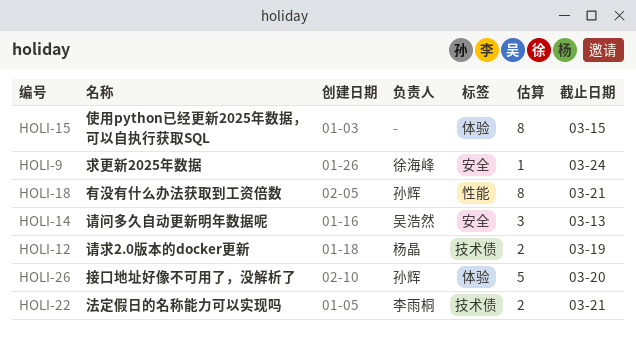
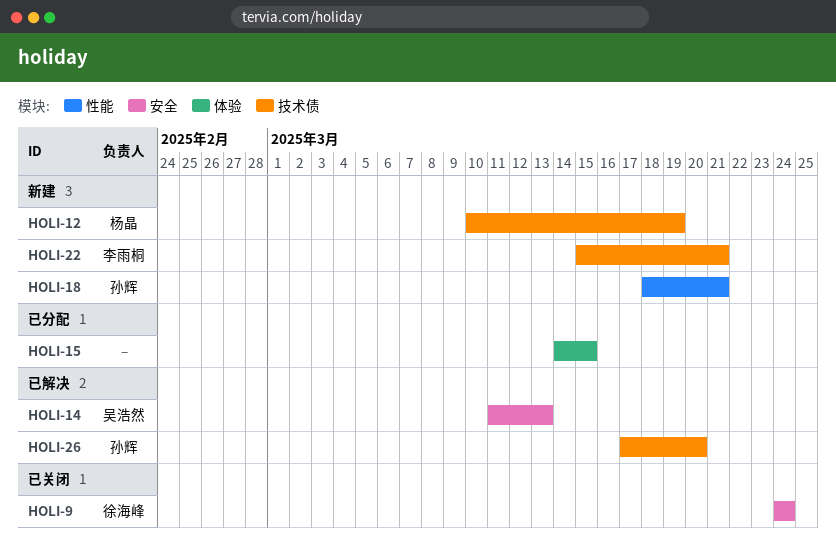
HOLI-26, label: 体验 -> 技术债

